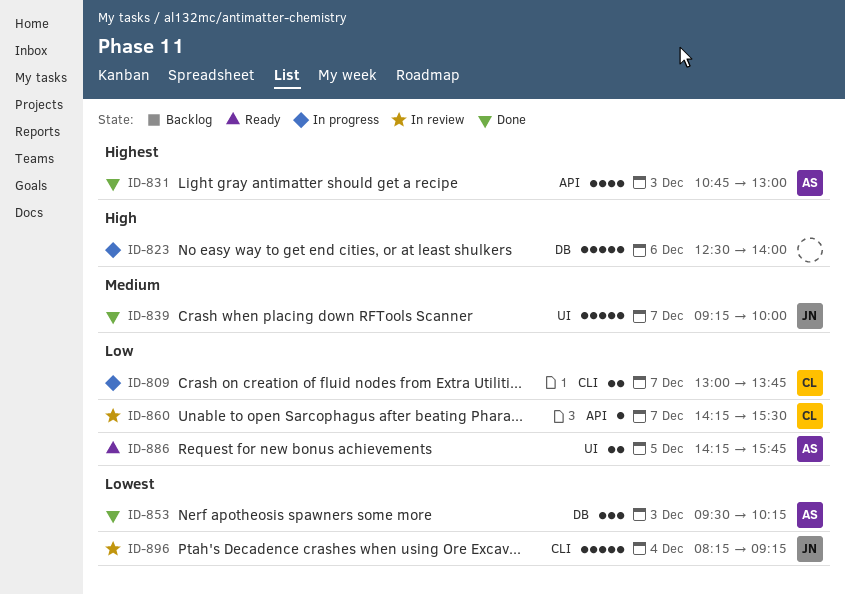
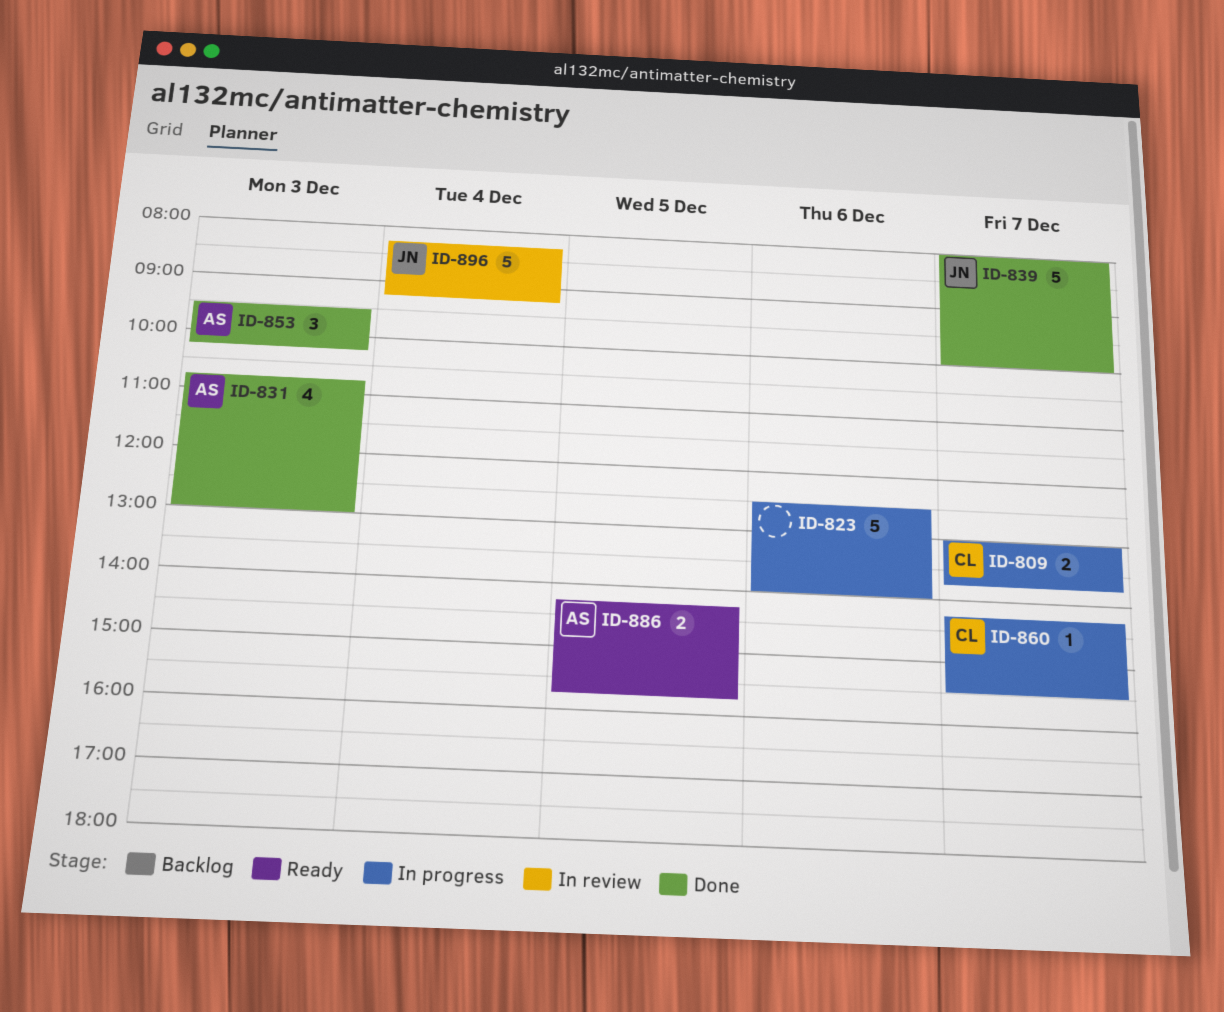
ID-839, begins: 09:15 -> 08:00
ID-860, status: In review -> In progress

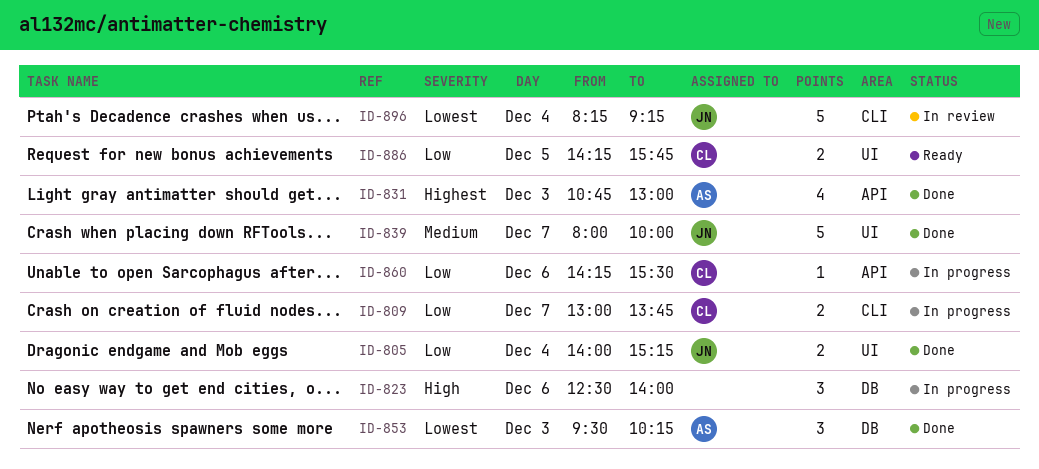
ID-805: none -> present
ID-823, estimate: 5 -> 3
ID-860, day: Dec 7 -> Dec 6
ID-886, owner: AS -> CL

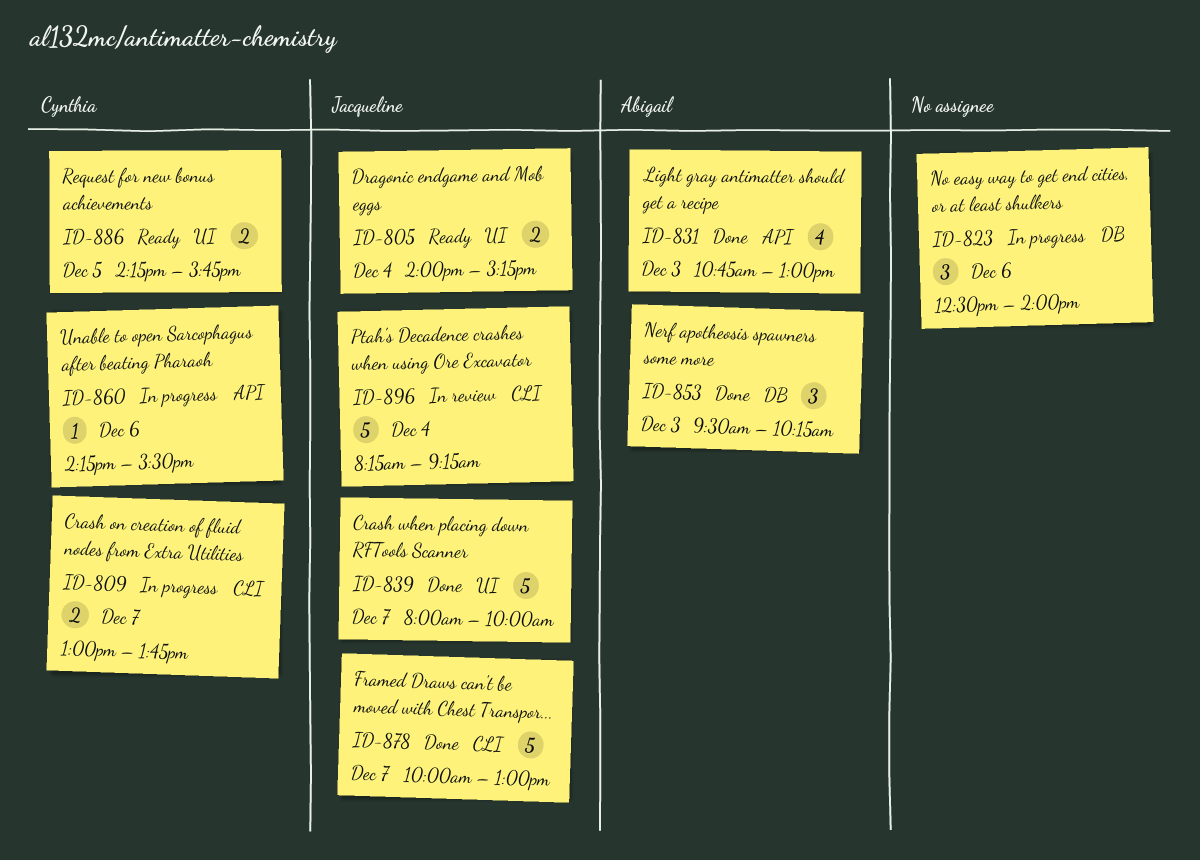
ID-805, status: Done -> Ready
ID-878: none -> present

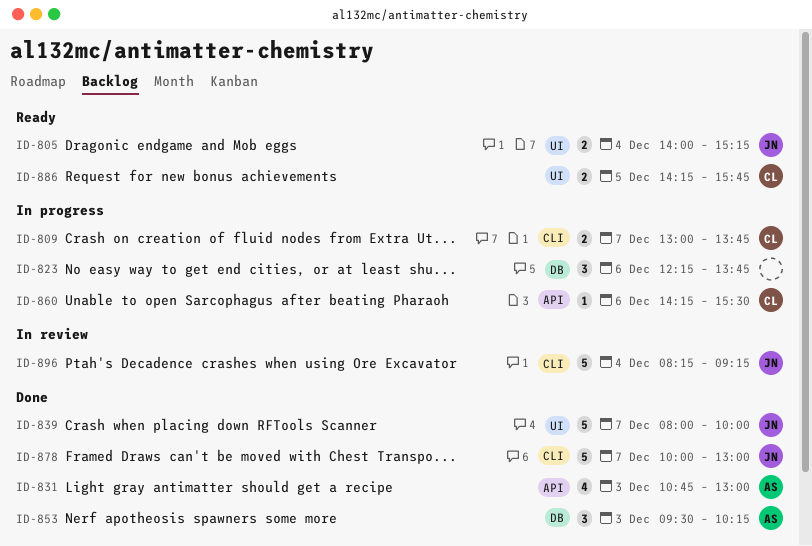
ID-823, begins: 12:30 -> 12:15
ID-823, ends: 14:00 -> 13:45

